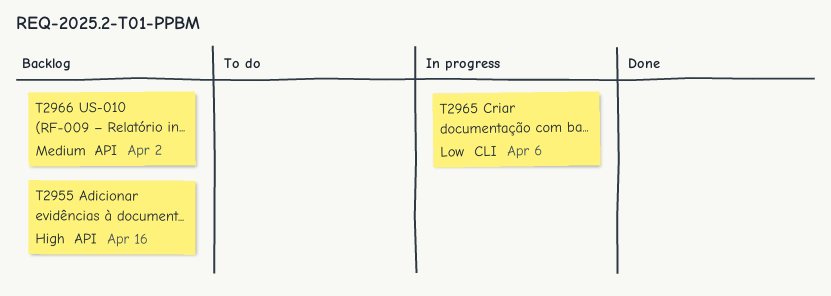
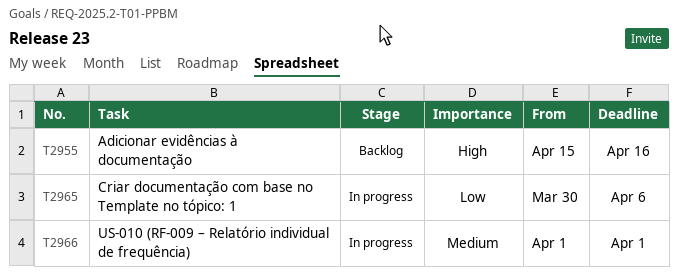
T2966, status: Backlog -> In progress
T2966, due: Apr 2 -> Apr 1

